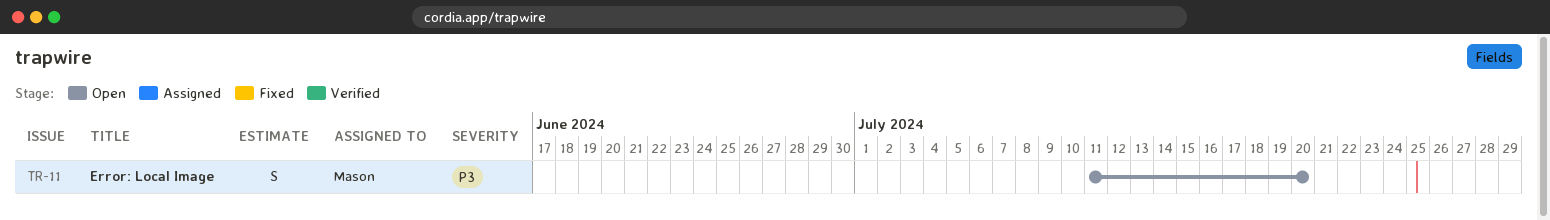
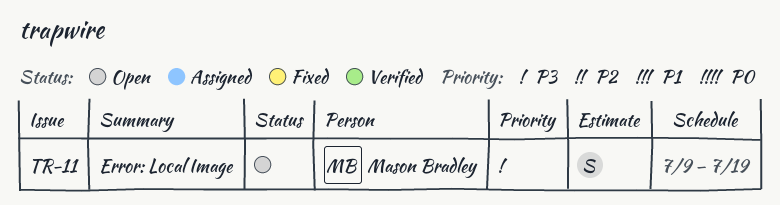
TR-11, start: Jul 11 -> Jul 9
TR-11, due: Jul 20 -> Jul 19

